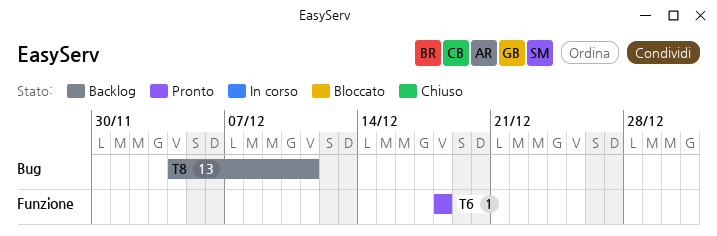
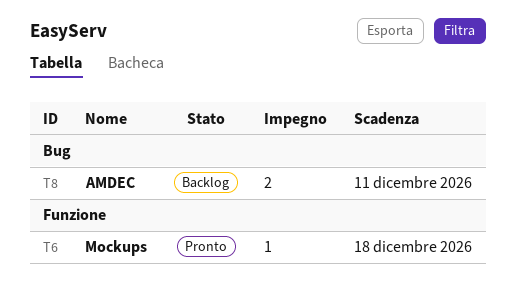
T8, estimate: 13 -> 2

